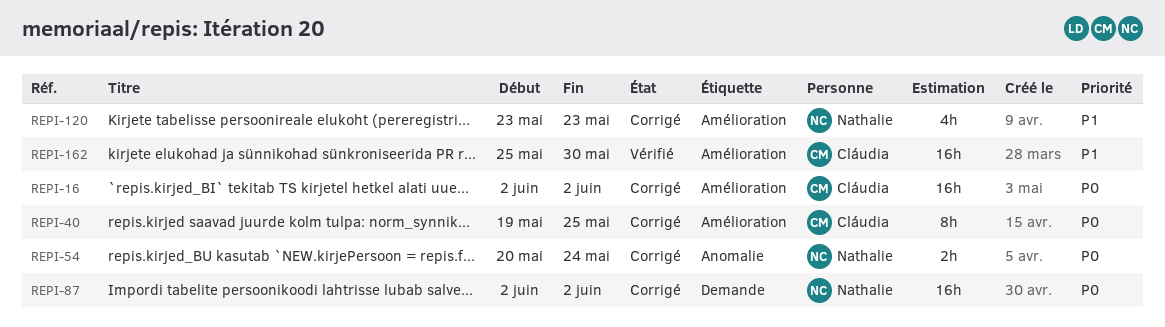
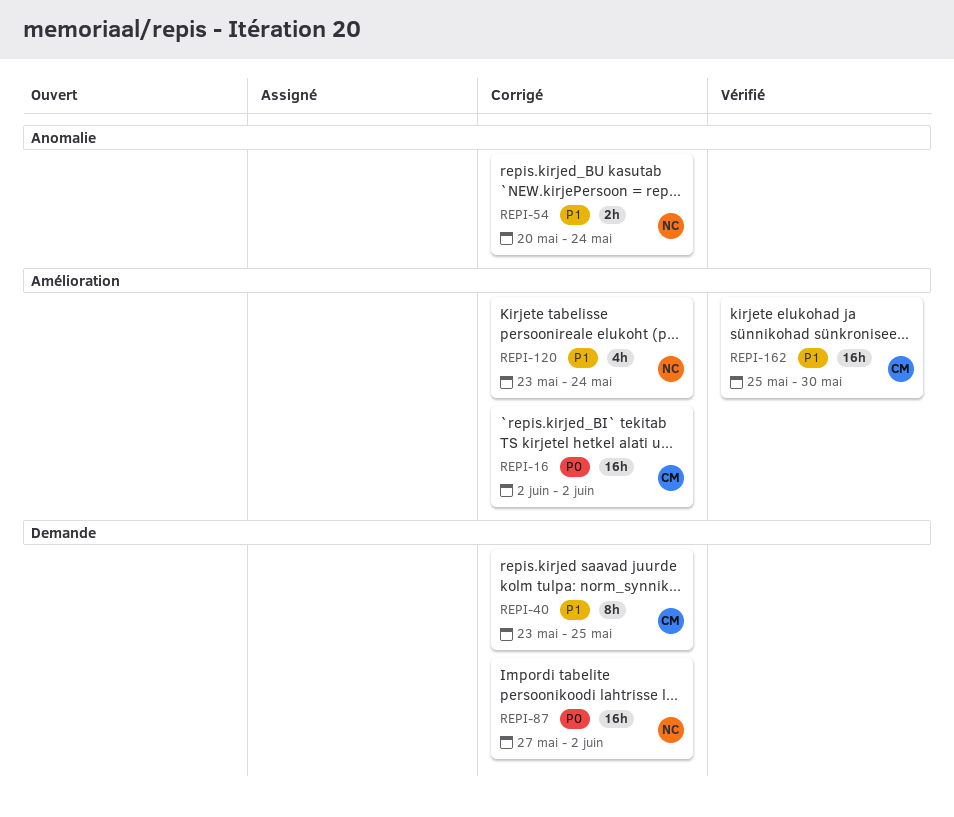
REPI-40, priority: P0 -> P1
REPI-40, label: Amélioration -> Demande
REPI-40, start: May 19 -> May 23
REPI-54, priority: P0 -> P1
REPI-87, start: Jun 2 -> May 27
REPI-120, due: May 23 -> May 24

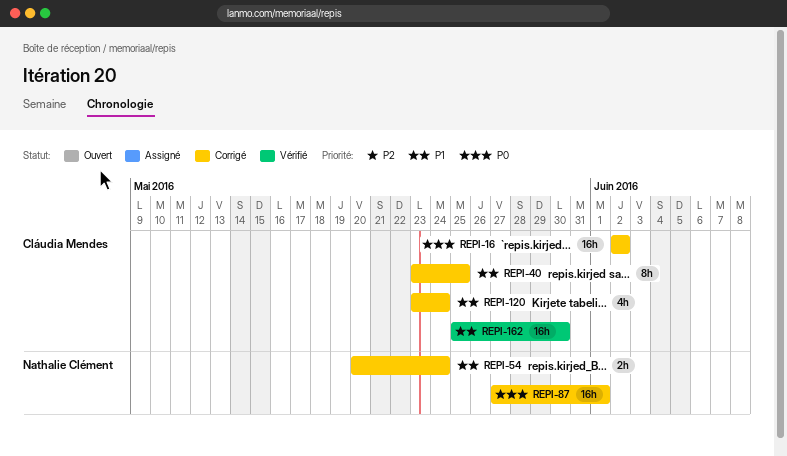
REPI-87, due: Jun 2 -> Jun 1
REPI-120, owner: Nathalie Clément -> Cláudia Mendes

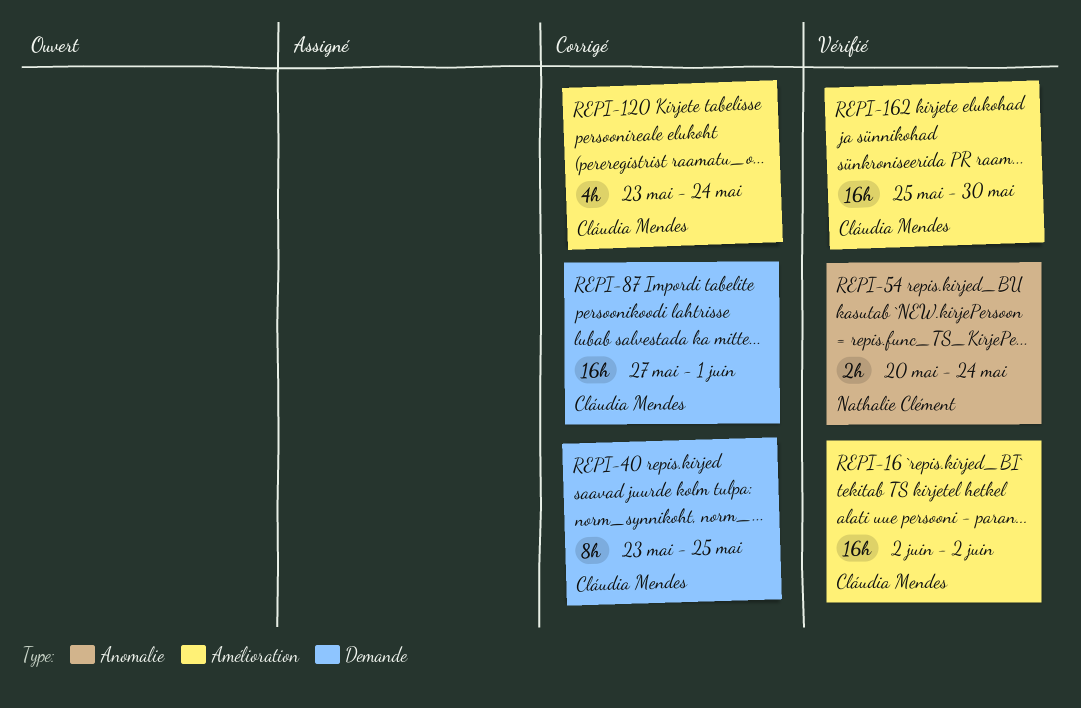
REPI-16, status: Corrigé -> Vérifié
REPI-54, status: Corrigé -> Vérifié
REPI-87, owner: Nathalie Clément -> Cláudia Mendes

